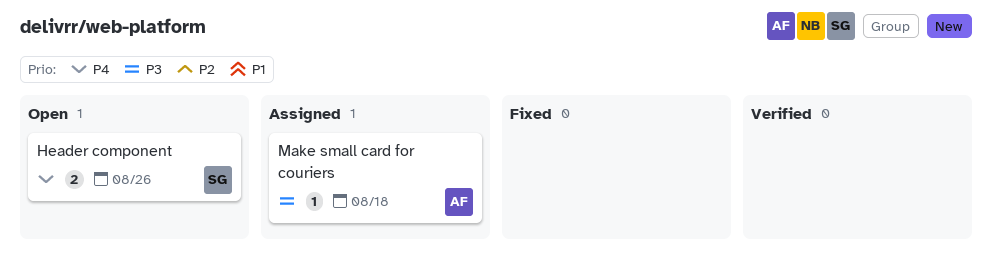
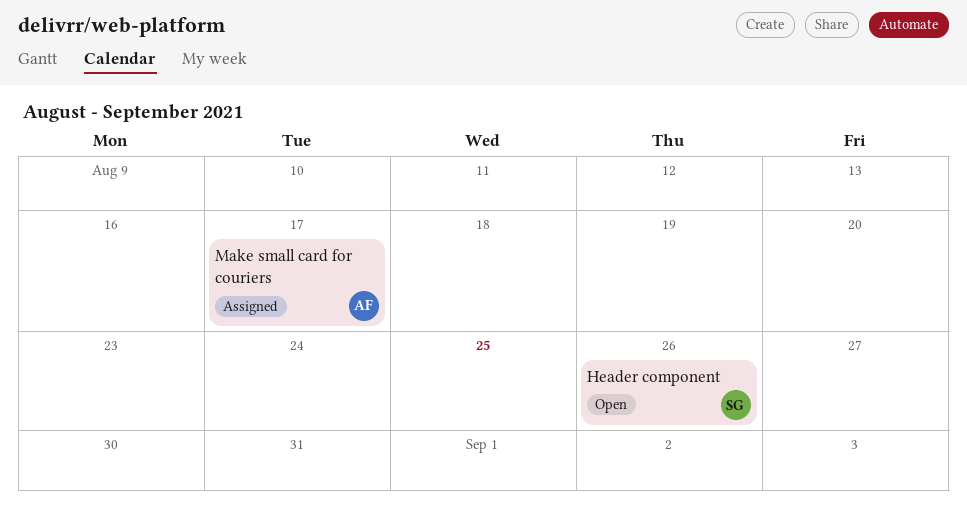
Make small card for couriers, due: Aug 18 -> Aug 17

